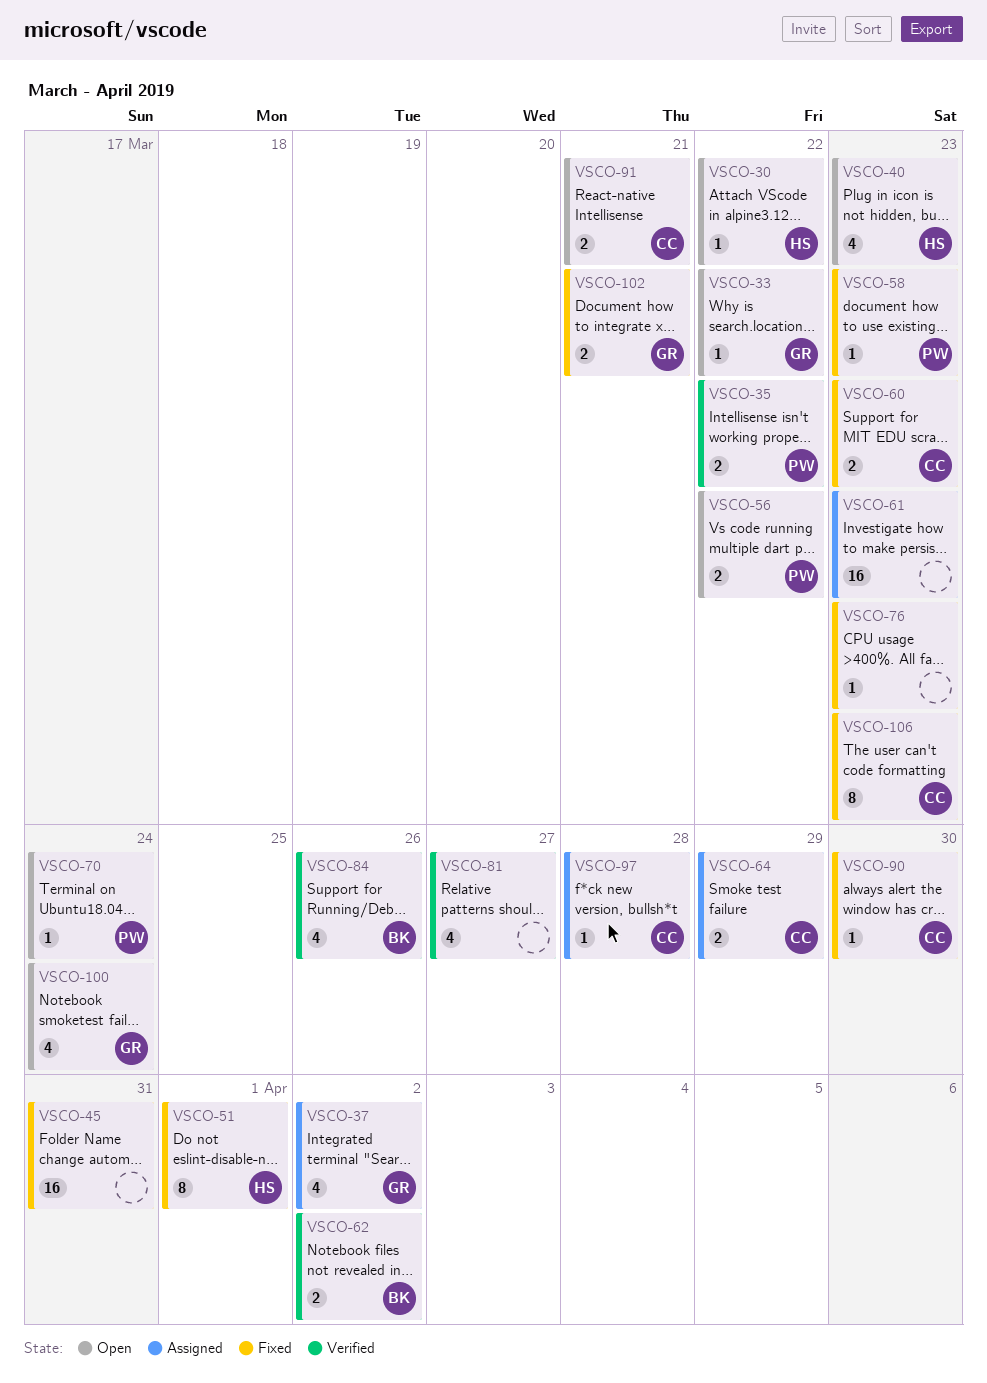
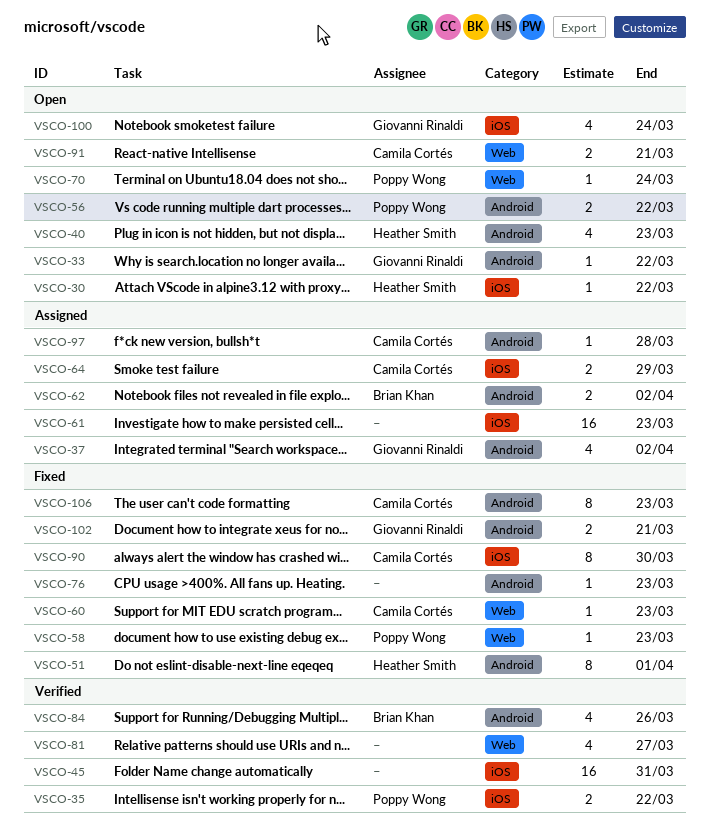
VSCO-45, status: Fixed -> Verified
VSCO-60, estimate: 2 -> 1
VSCO-62, status: Verified -> Assigned
VSCO-90, estimate: 1 -> 8

